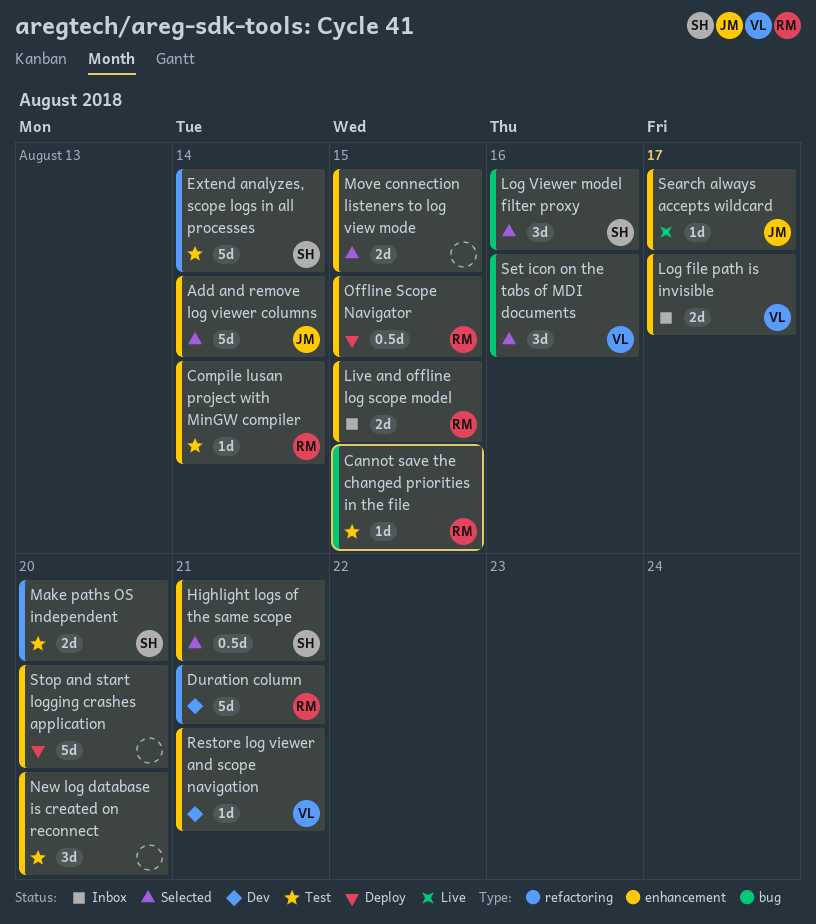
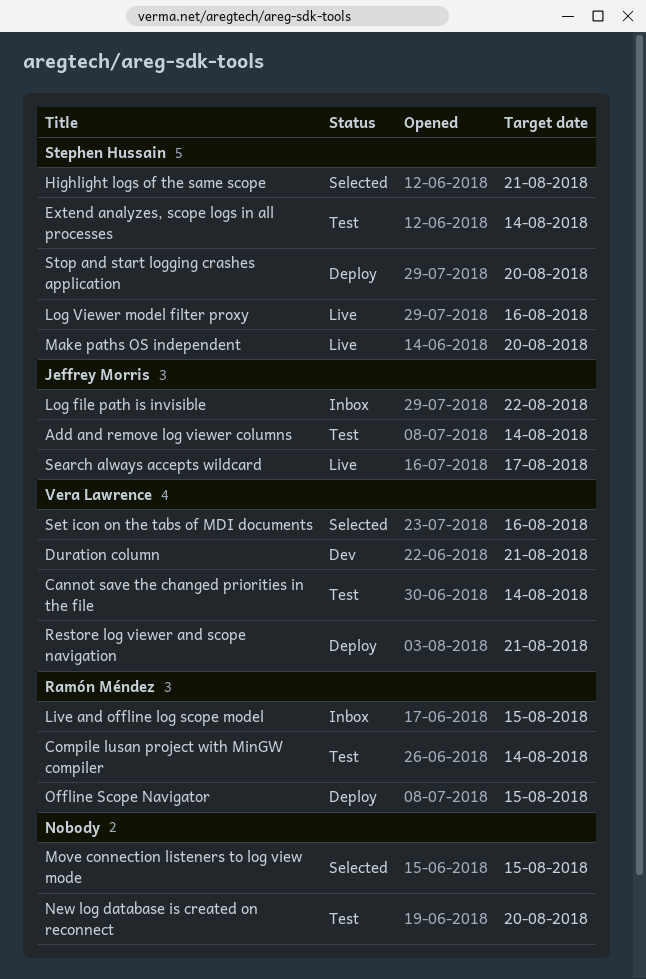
Add and remove log viewer columns, status: Selected -> Test
Cannot save the changed priorities in the file, owner: Ramón Méndez -> Vera Lawrence
Cannot save the changed priorities in the file, due: Aug 15 -> Aug 14
Duration column, owner: Ramón Méndez -> Vera Lawrence
Log file path is invisible, owner: Vera Lawrence -> Jeffrey Morris
Log file path is invisible, due: Aug 17 -> Aug 22
Log Viewer model filter proxy, status: Selected -> Live
Make paths OS independent, status: Test -> Live
Restore log viewer and scope navigation, status: Dev -> Deploy
Stop and start logging crashes application, owner: none -> Stephen Hussain

